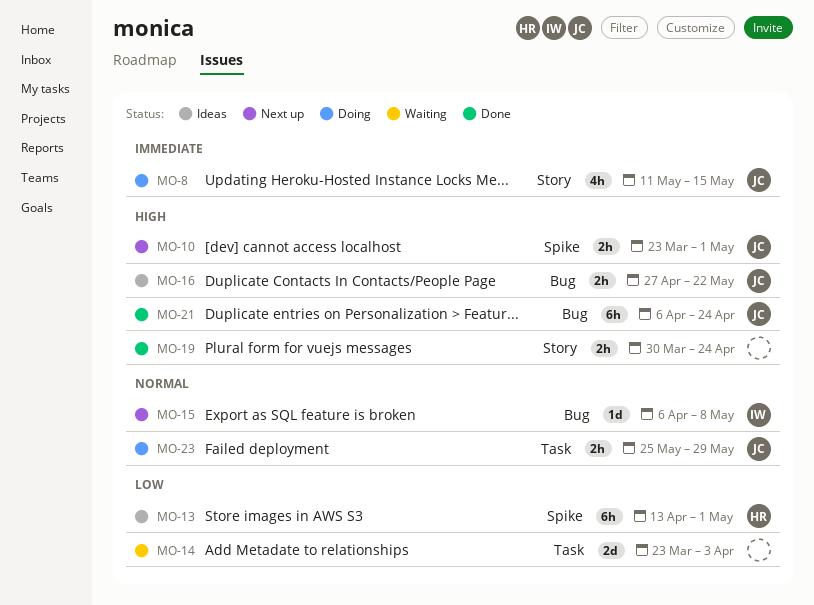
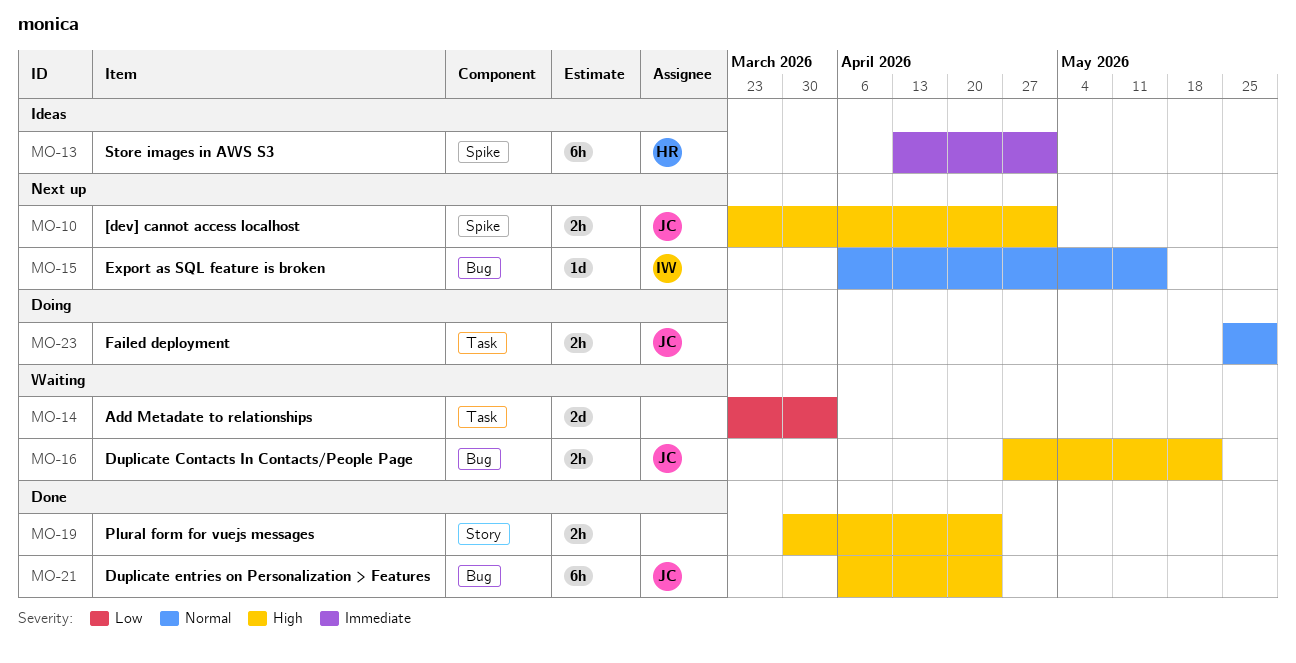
MO-8: present -> none
MO-13, priority: Low -> Immediate
MO-15, due: May 8 -> May 15
MO-16, status: Ideas -> Waiting

